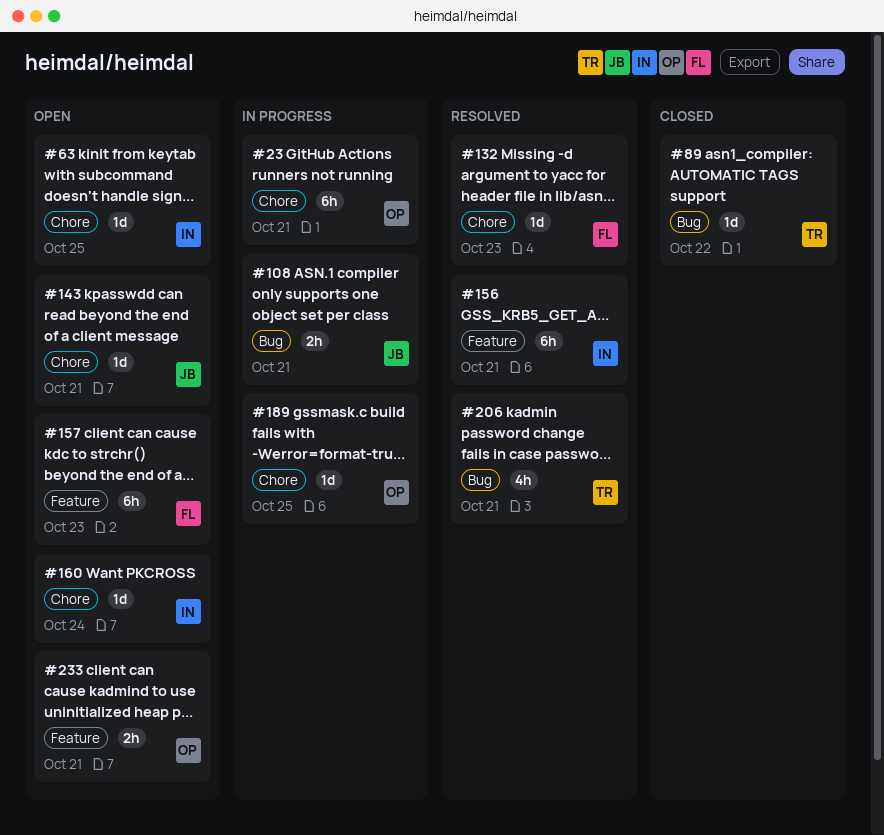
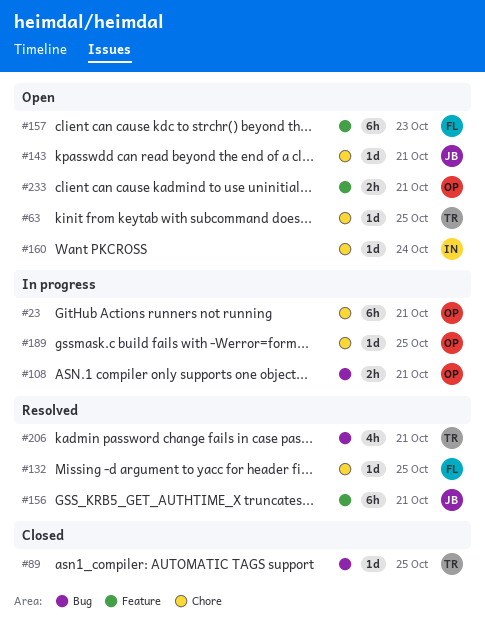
#63, owner: IN -> TR
#89, due: Oct 22 -> Oct 25
#108, owner: JB -> OP
#132, due: Oct 23 -> Oct 25
#156, owner: IN -> JB

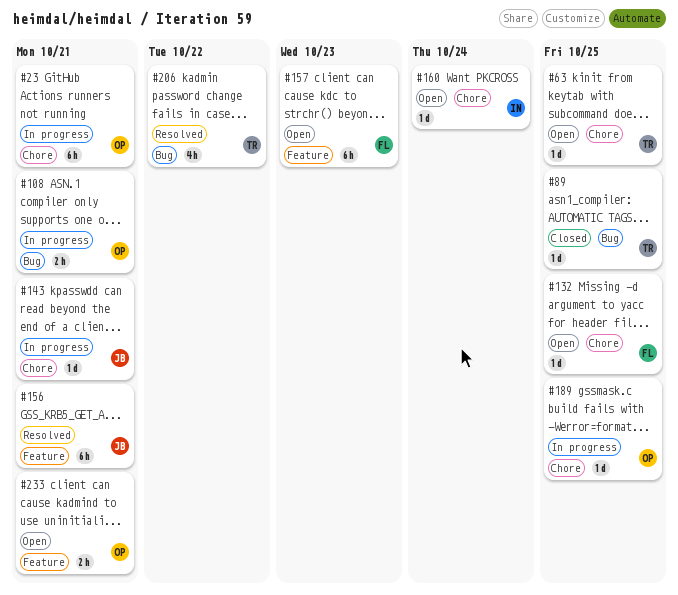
#132, status: Resolved -> Open
#143, status: Open -> In progress
#206, due: Oct 21 -> Oct 22

